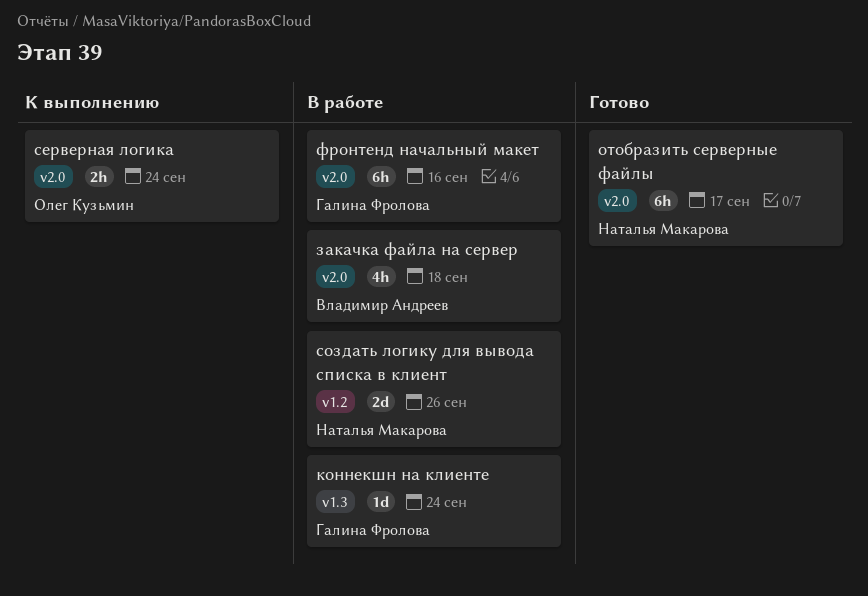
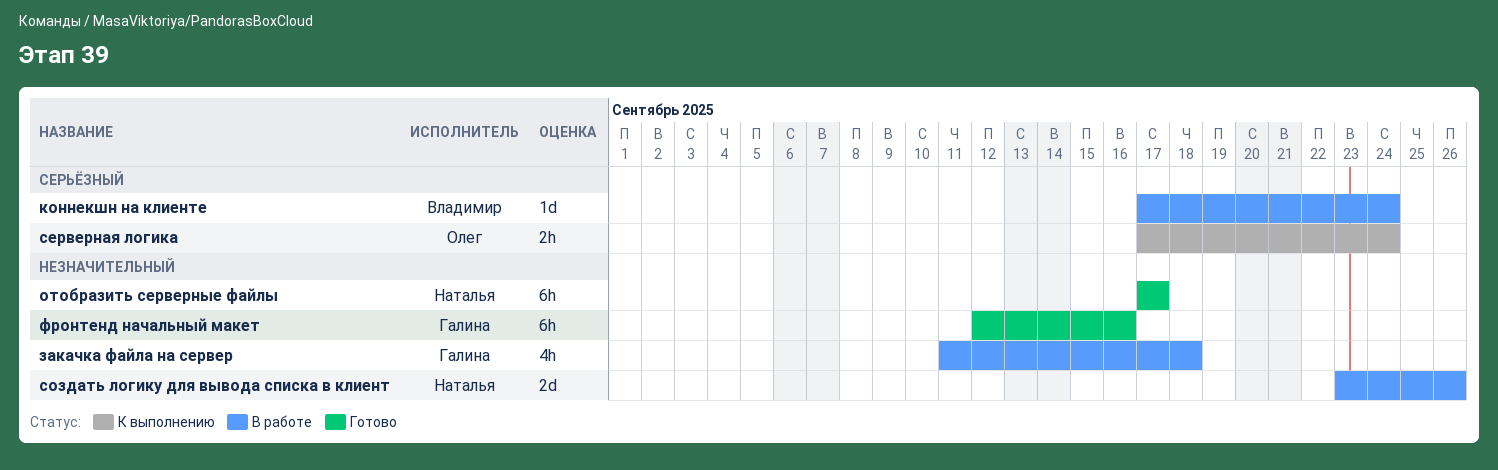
закачка файла на сервер, owner: Владимир Андреев -> Галина Фролова
коннекшн на клиенте, owner: Галина Фролова -> Владимир Андреев
фронтенд начальный макет, status: В работе -> Готово

